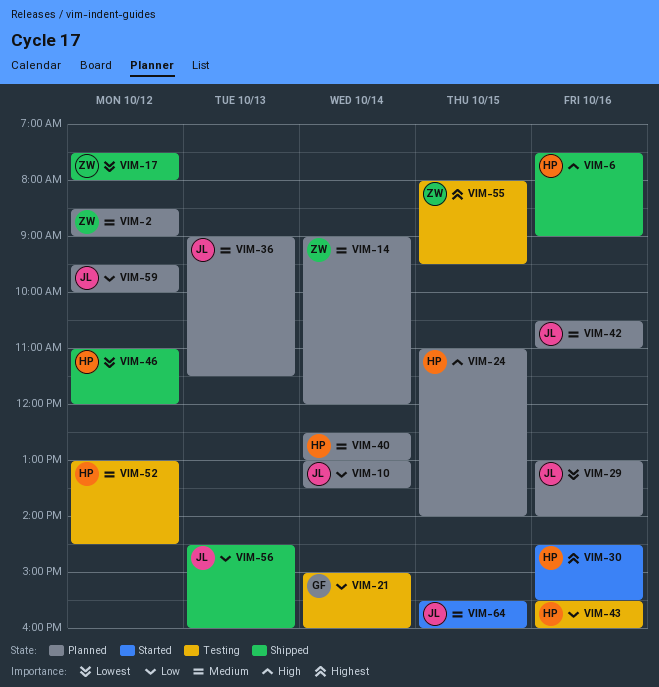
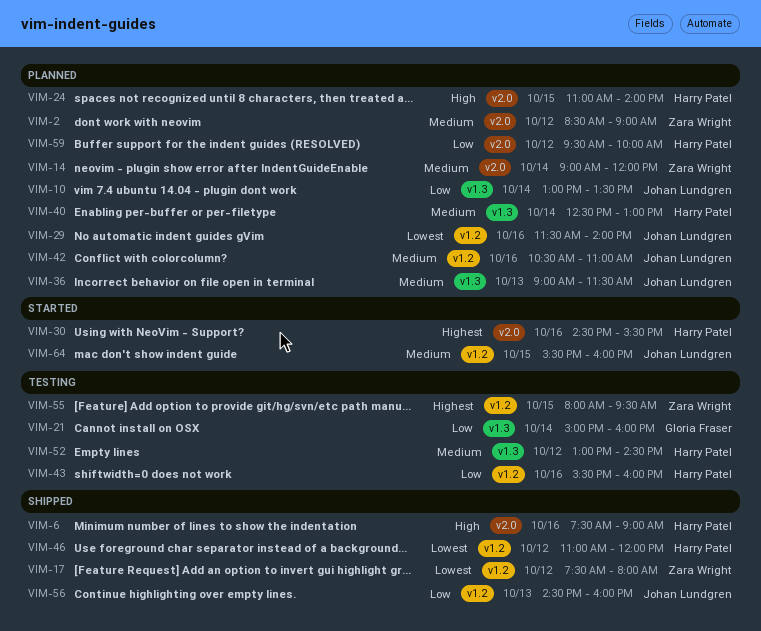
VIM-29, begins: 13:00 -> 11:30
VIM-59, owner: Johan Lundgren -> Harry Patel

